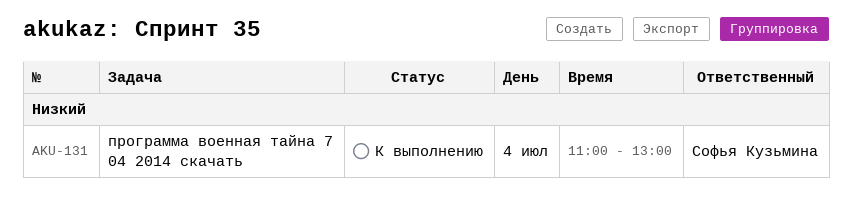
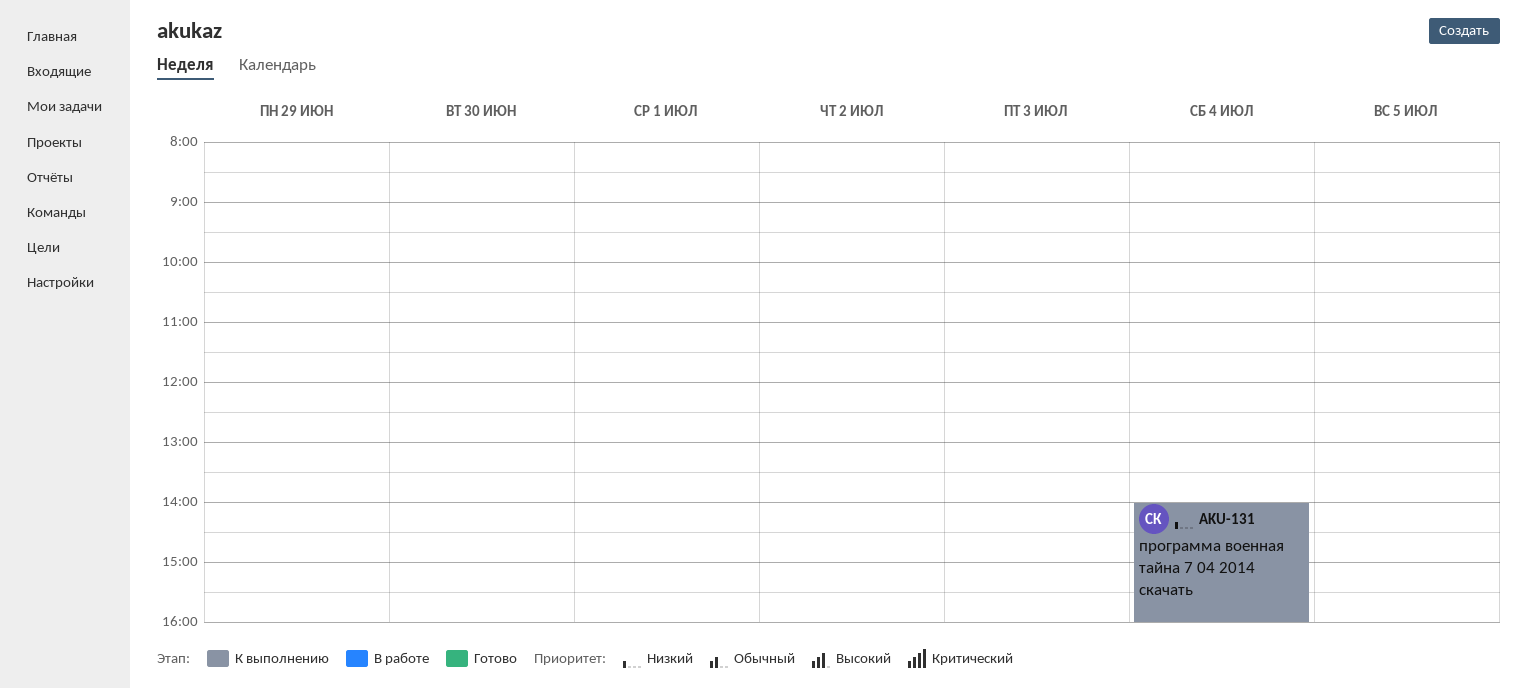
AKU-131, begins: 11:00 -> 14:00
AKU-131, ends: 13:00 -> 16:00

